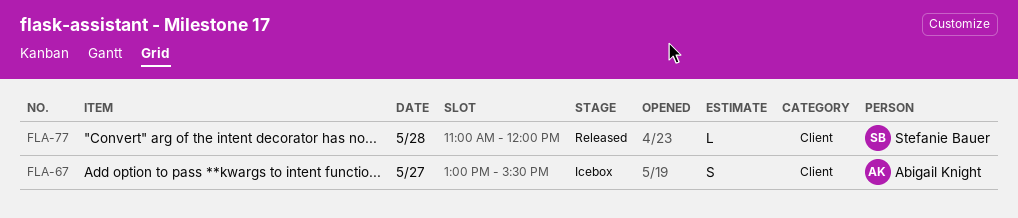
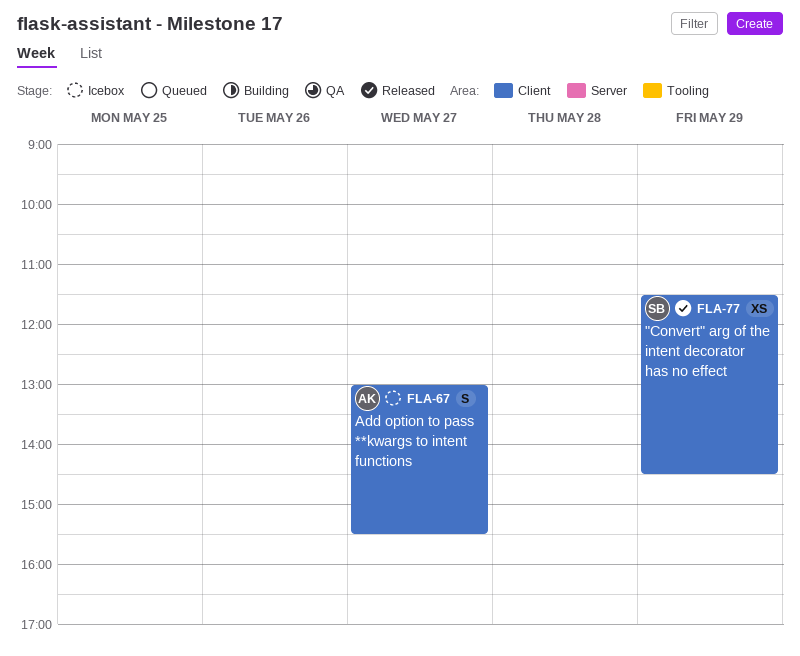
FLA-77, estimate: L -> XS
FLA-77, day: May 28 -> May 29
FLA-77, begins: 11:00 -> 11:30
FLA-77, ends: 12:00 -> 14:30

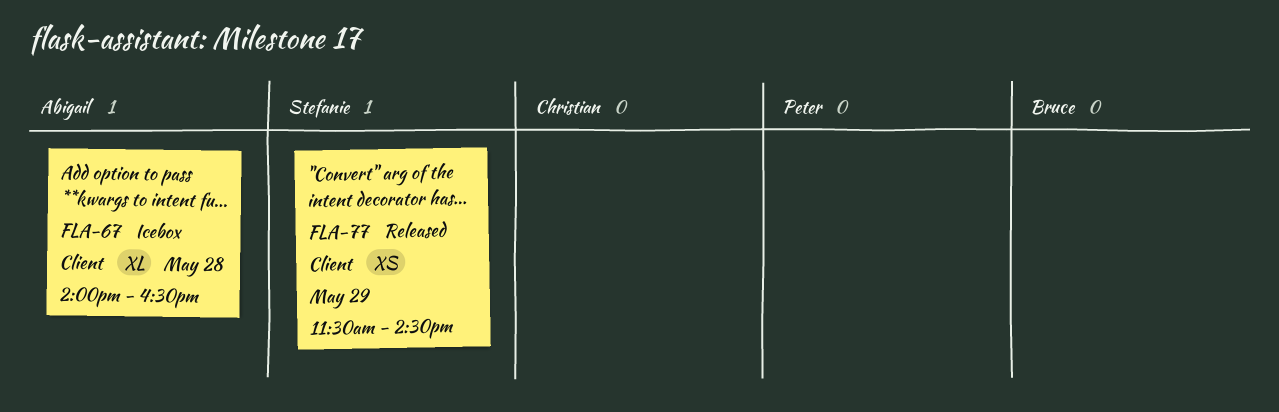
FLA-67, estimate: S -> XL
FLA-67, day: May 27 -> May 28
FLA-67, begins: 13:00 -> 14:00
FLA-67, ends: 15:30 -> 16:30

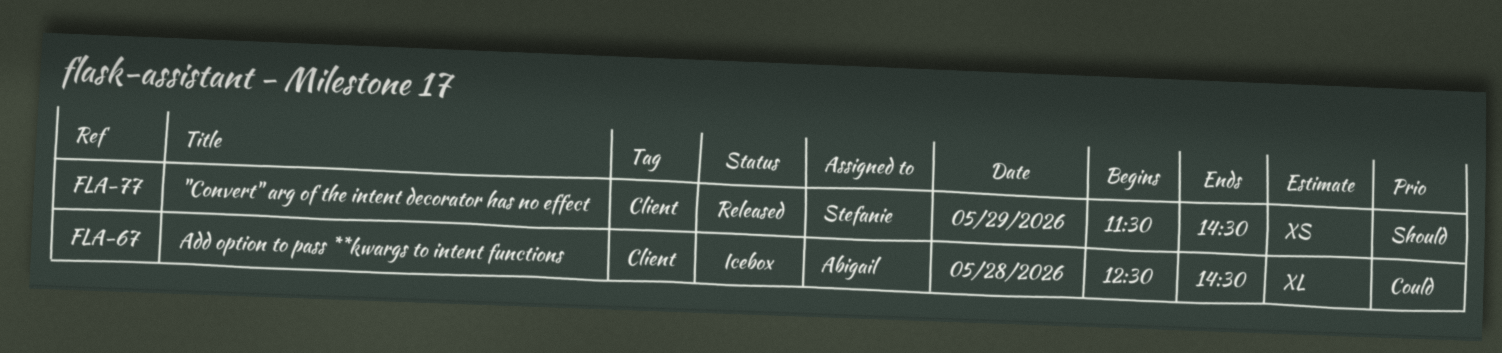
FLA-67, begins: 14:00 -> 12:30
FLA-67, ends: 16:30 -> 14:30

